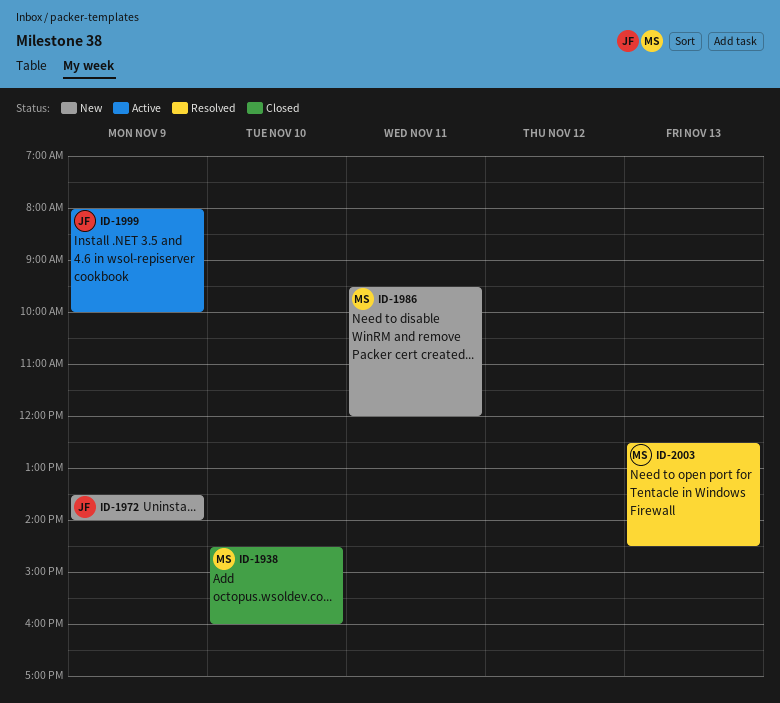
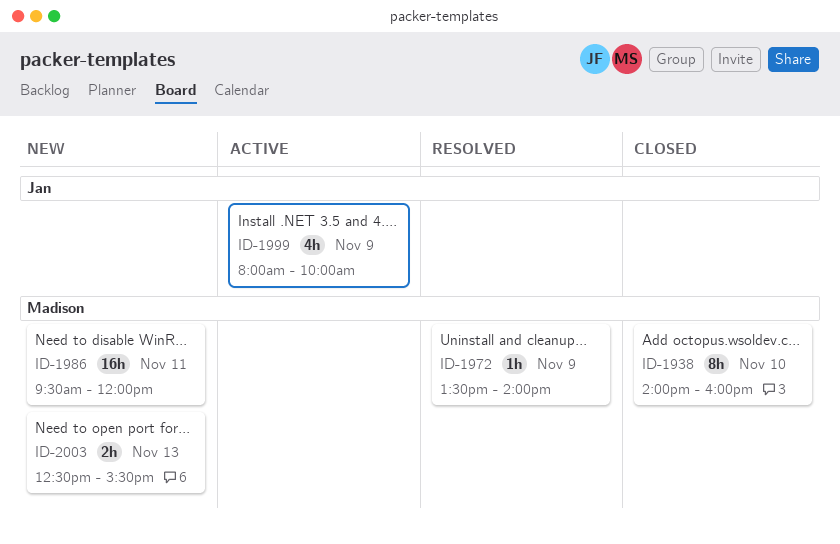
ID-1938, begins: 14:30 -> 14:00
ID-1972, status: New -> Resolved
ID-1972, owner: Jan -> Madison
ID-2003, status: Resolved -> New
ID-2003, ends: 14:30 -> 15:30

